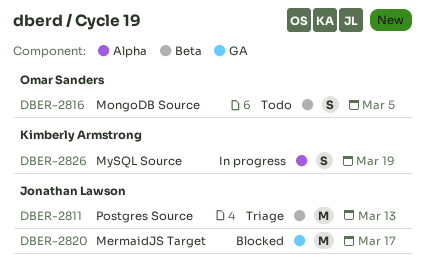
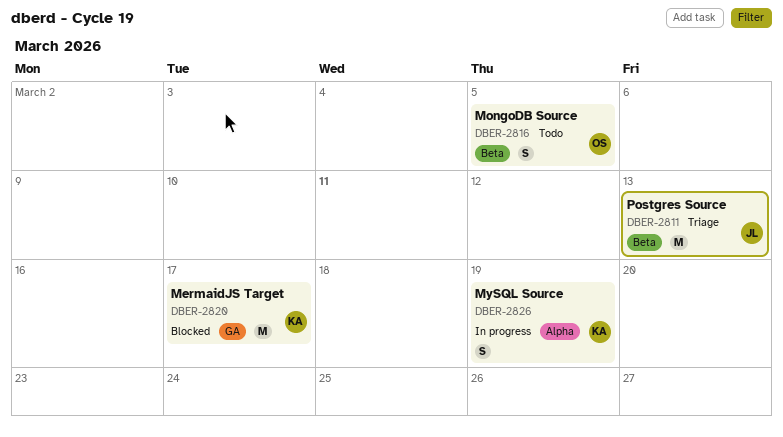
DBER-2820, owner: Jonathan Lawson -> Kimberly Armstrong

